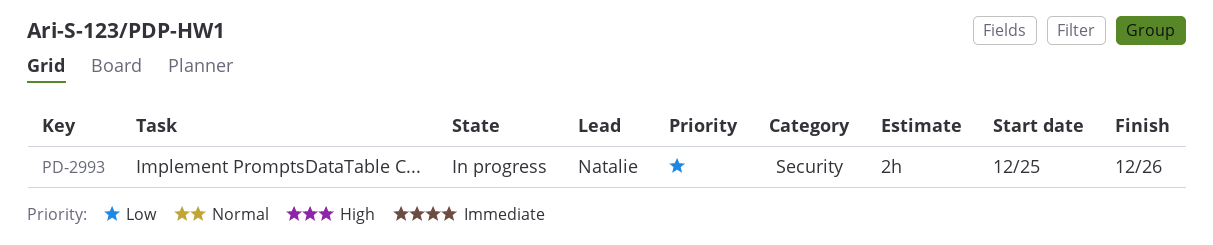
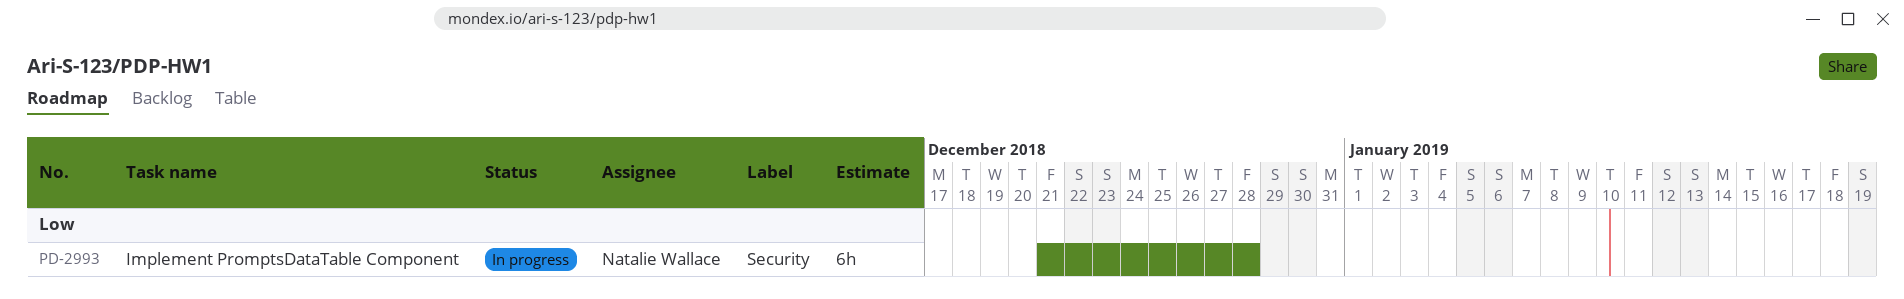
PD-2993, estimate: 2h -> 6h
PD-2993, start: Dec 25 -> Dec 21
PD-2993, due: Dec 26 -> Dec 28

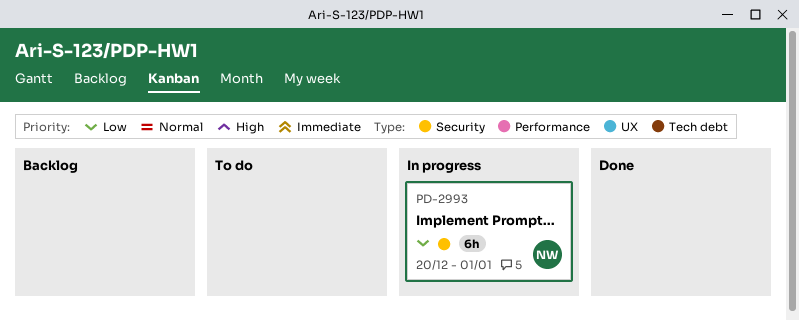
PD-2993, start: Dec 21 -> Dec 20
PD-2993, due: Dec 28 -> Jan 1

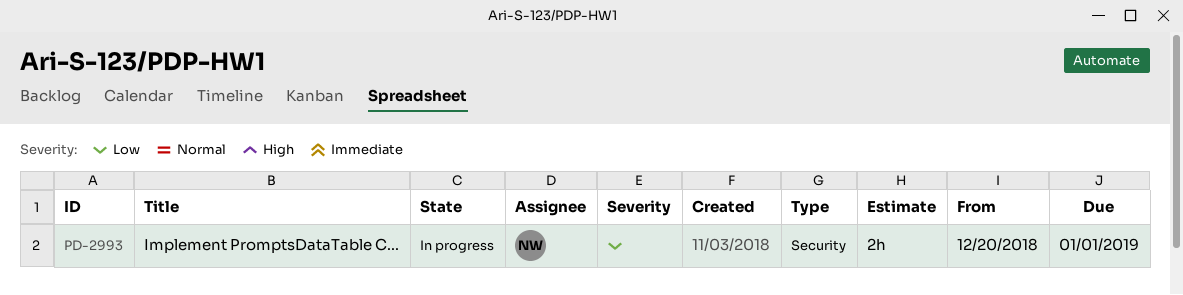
PD-2993, estimate: 6h -> 2h

